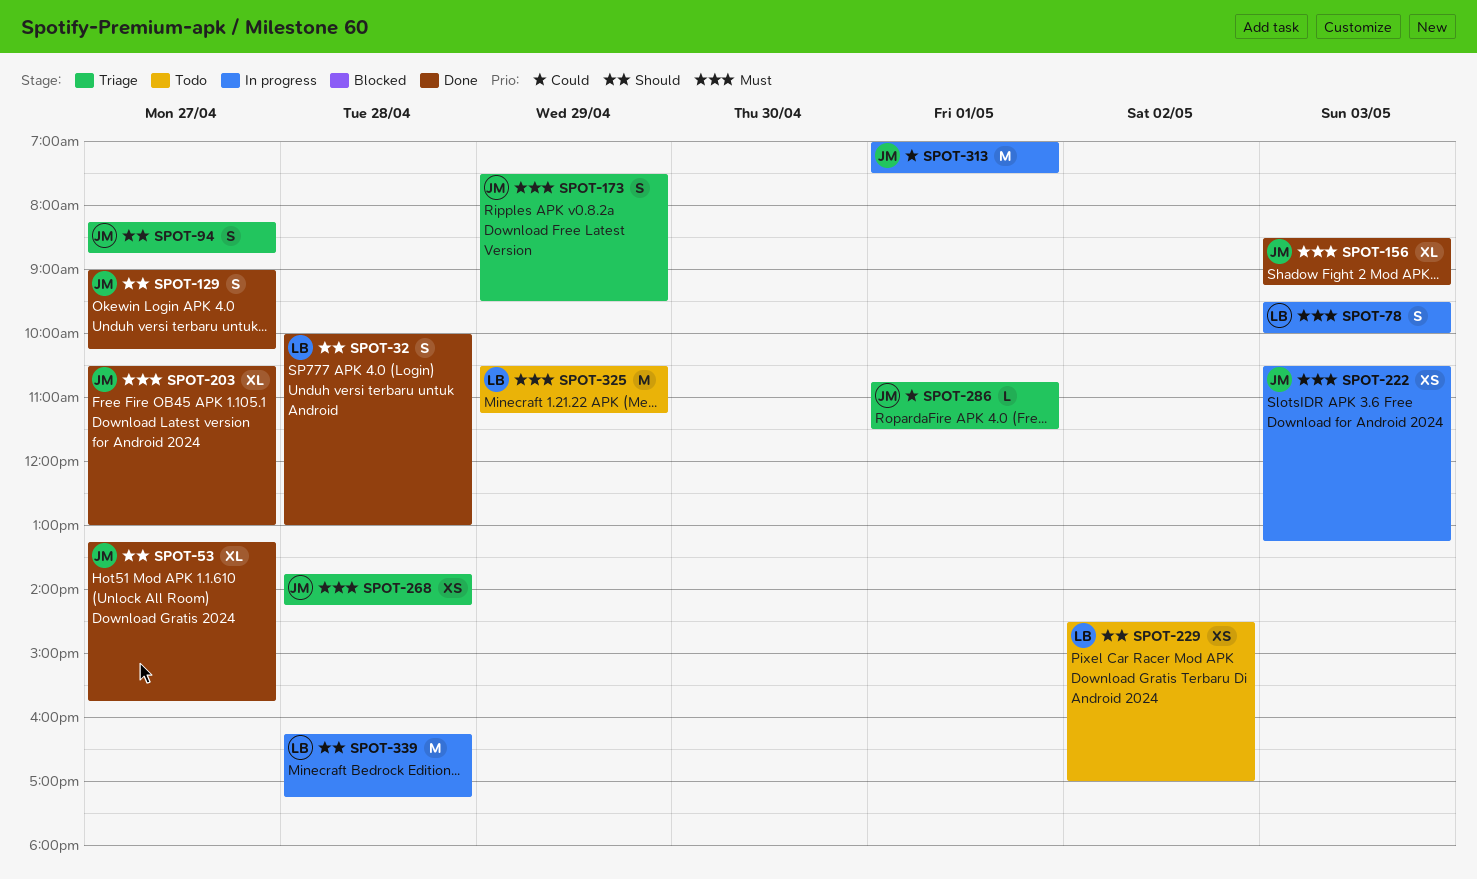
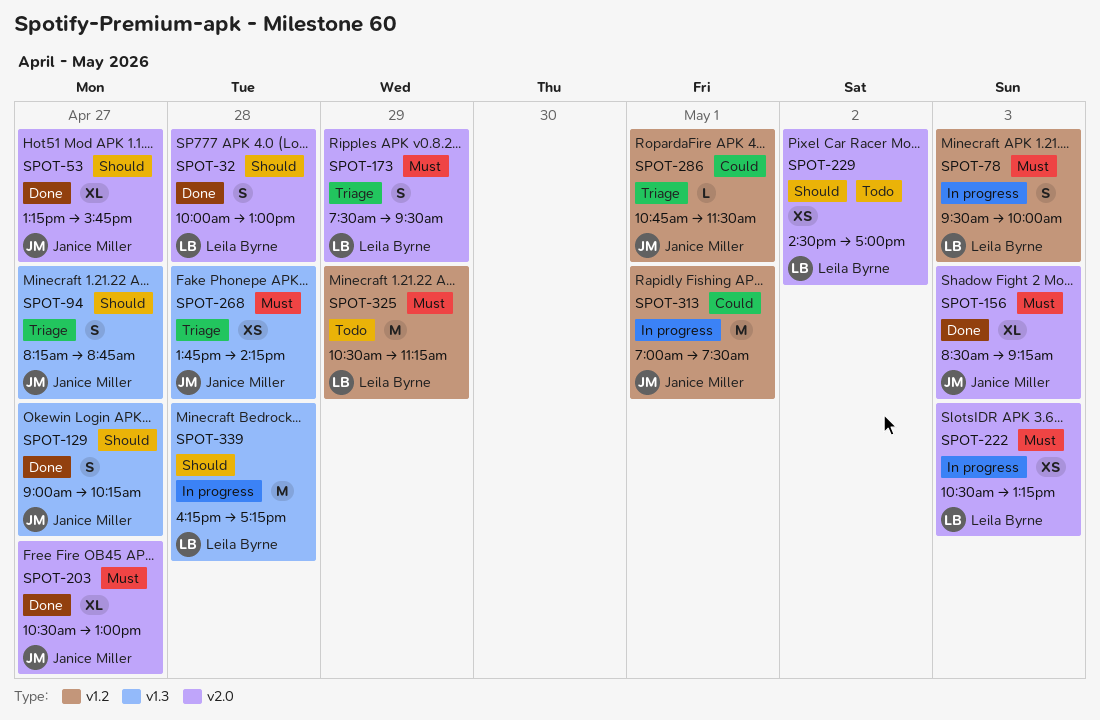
SPOT-173, owner: Janice Miller -> Leila Byrne
SPOT-222, owner: Janice Miller -> Leila Byrne

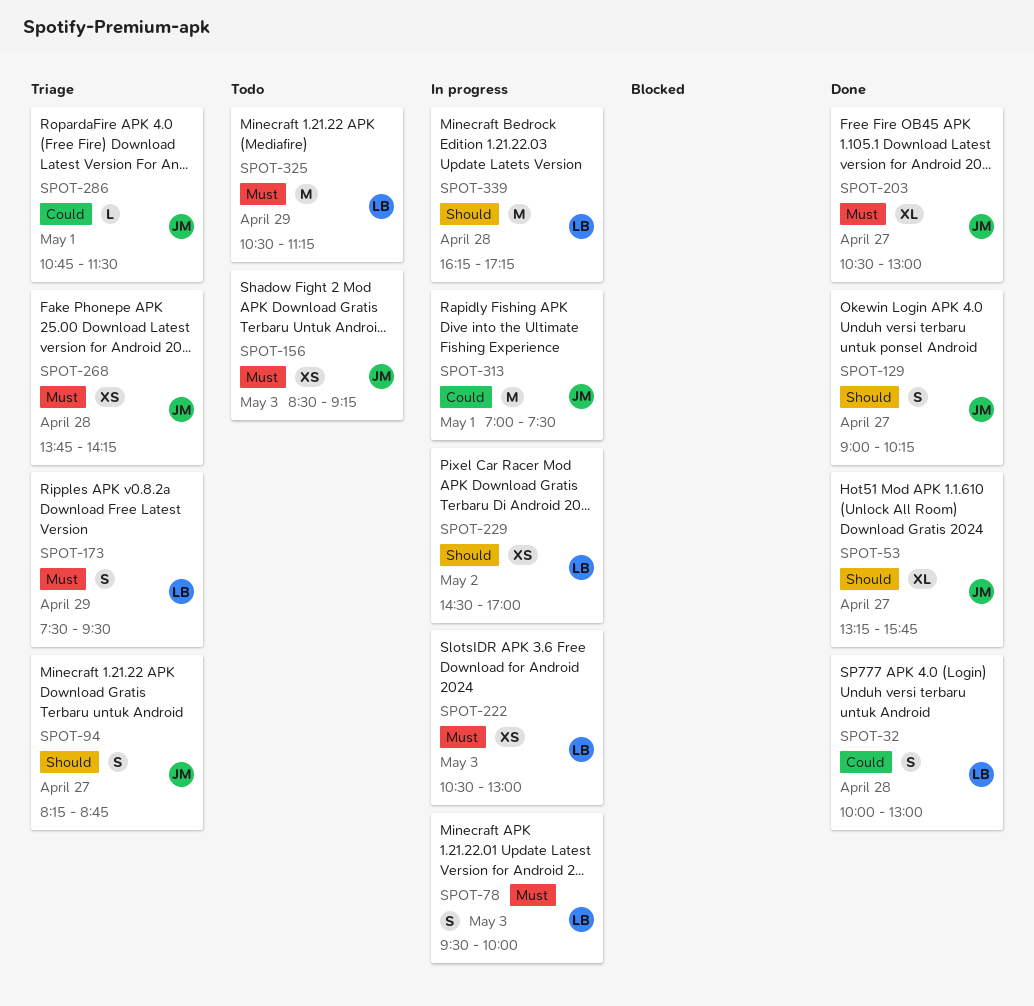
SPOT-32, priority: Should -> Could
SPOT-156, status: Done -> Todo
SPOT-156, estimate: XL -> XS
SPOT-222, ends: 13:15 -> 13:00
SPOT-229, status: Todo -> In progress

